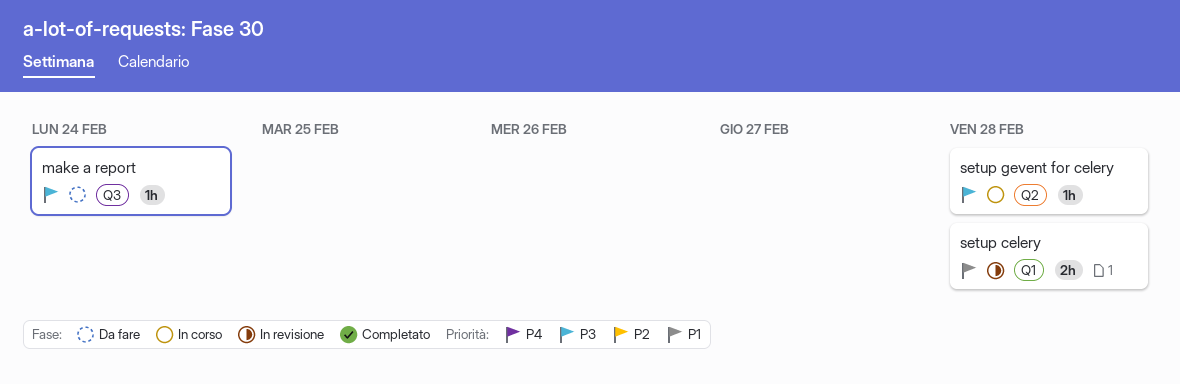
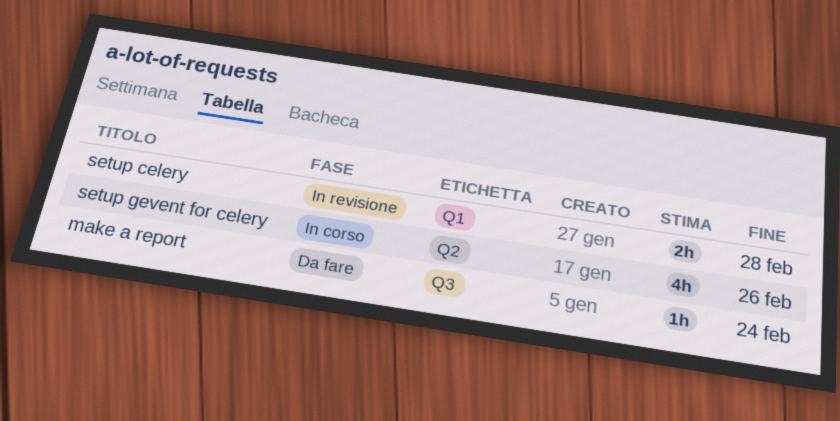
setup gevent for celery, estimate: 1h -> 4h
setup gevent for celery, due: Feb 28 -> Feb 26

